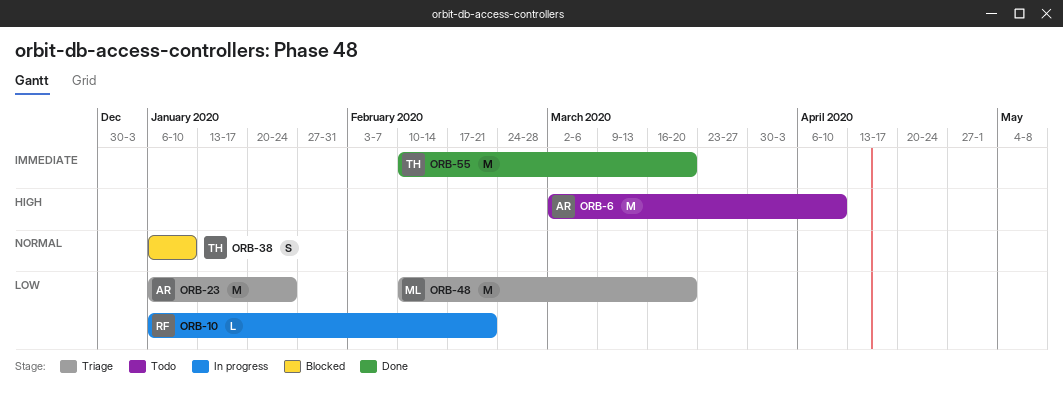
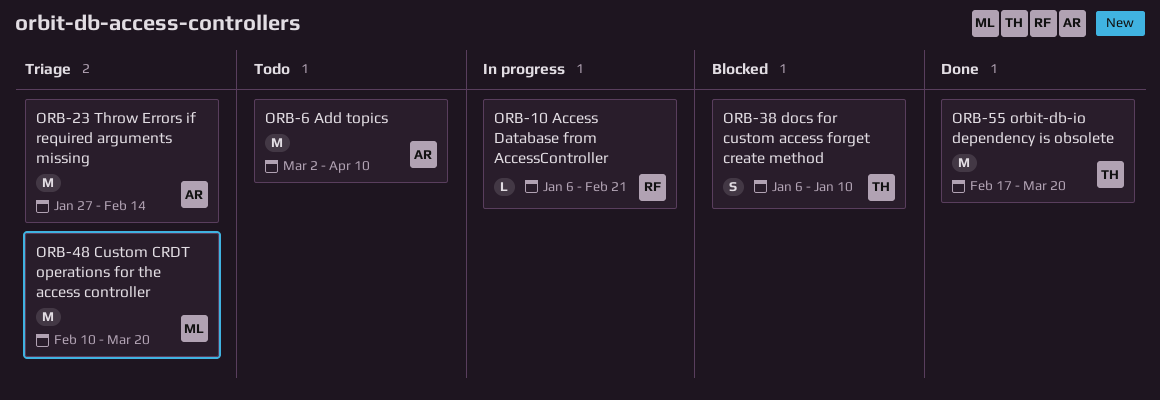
ORB-23, start: Jan 6 -> Jan 27
ORB-23, due: Jan 24 -> Feb 14
ORB-55, start: Feb 10 -> Feb 17

